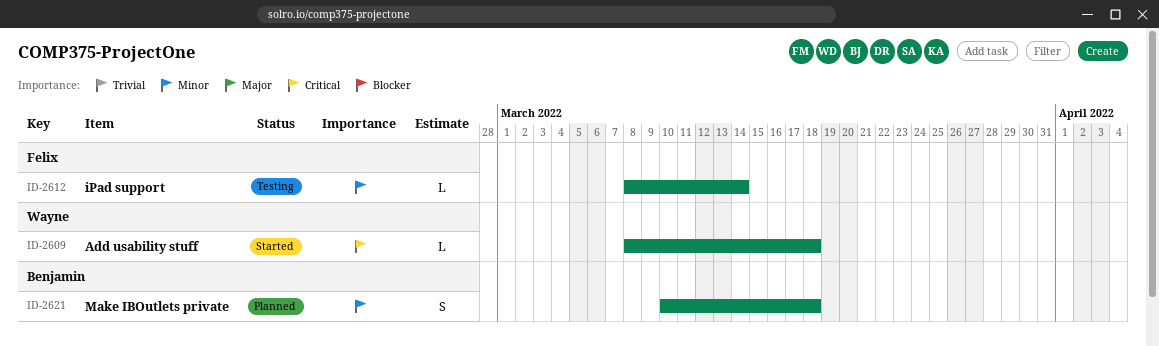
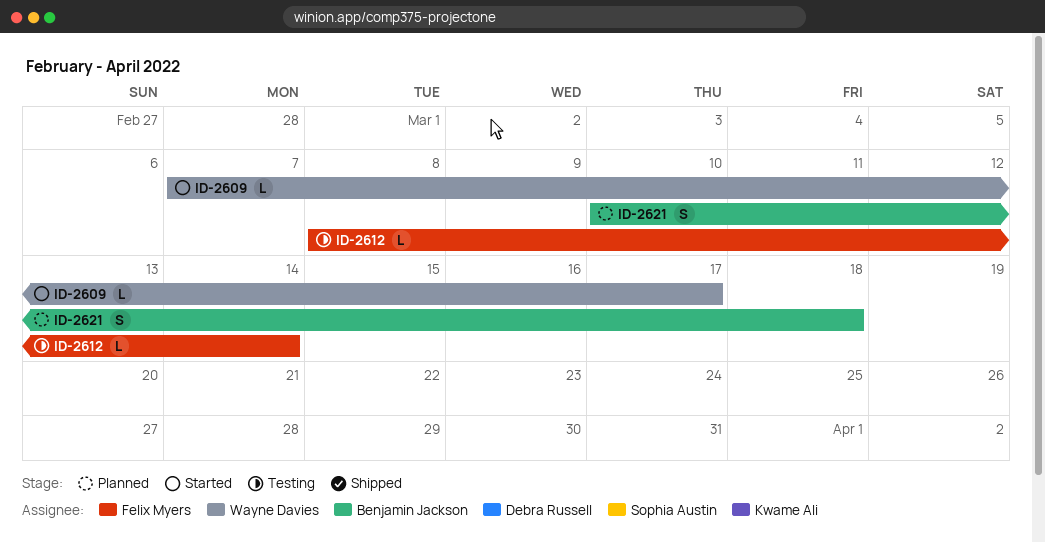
ID-2609, start: Mar 8 -> Mar 7
ID-2609, due: Mar 18 -> Mar 17

